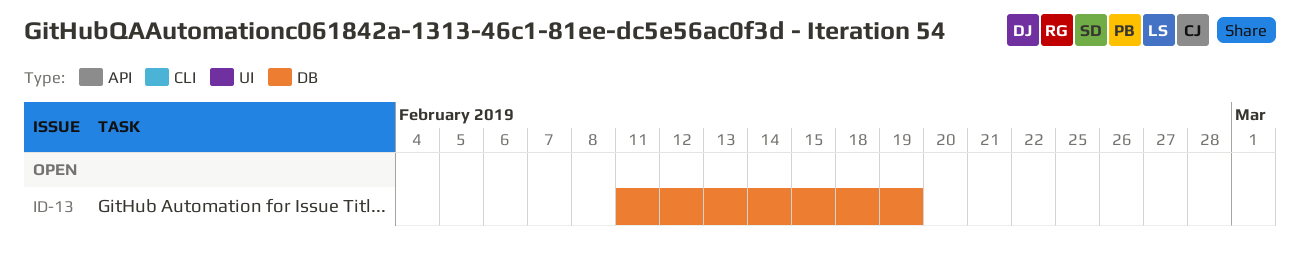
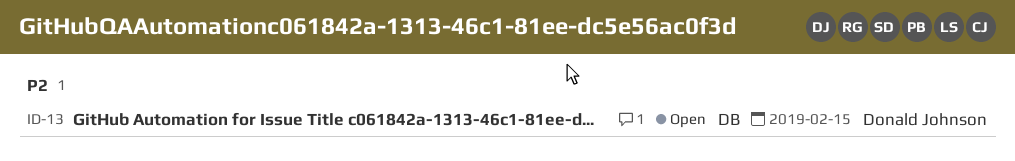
ID-13, due: Feb 19 -> Feb 15

